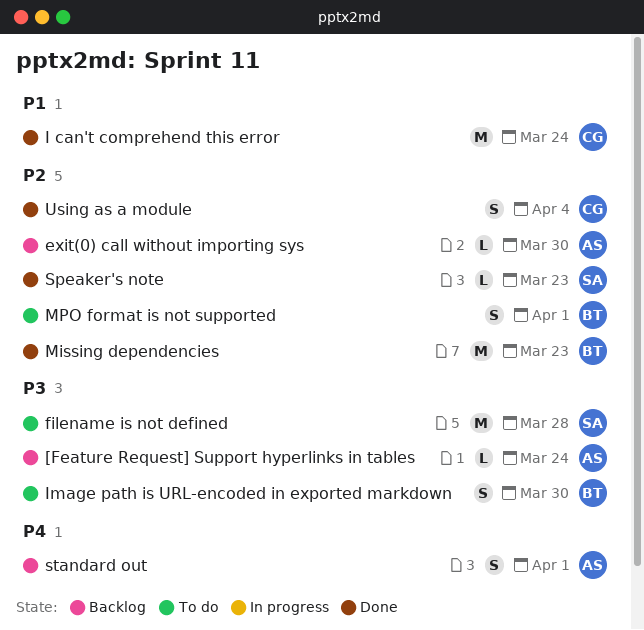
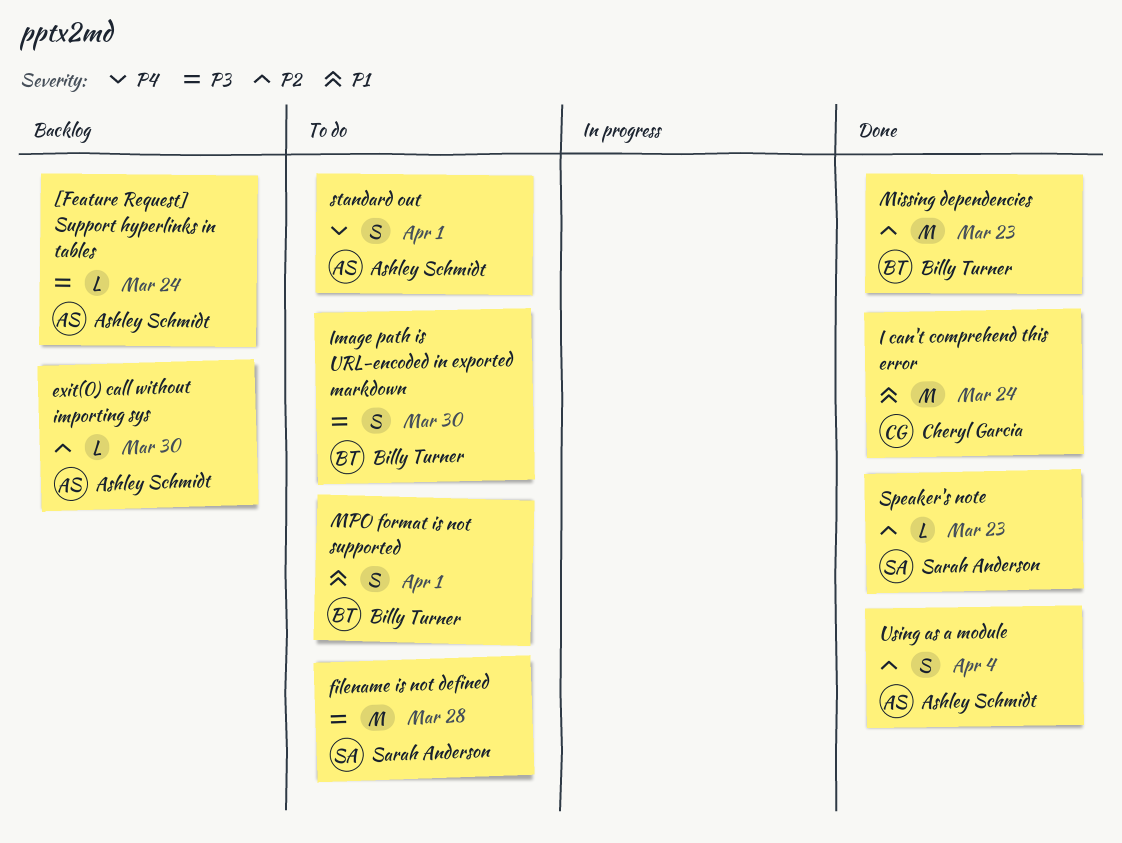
MPO format is not supported, priority: P2 -> P1
standard out, status: Backlog -> To do
Using as a module, owner: Cheryl Garcia -> Ashley Schmidt

